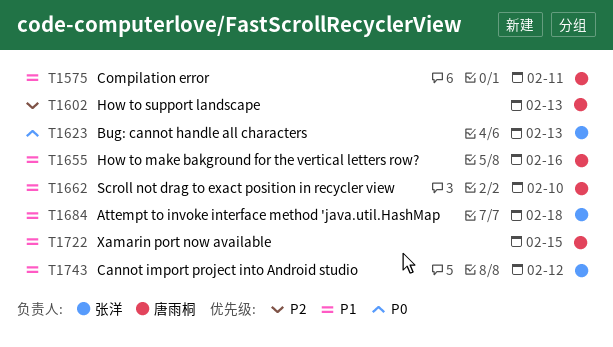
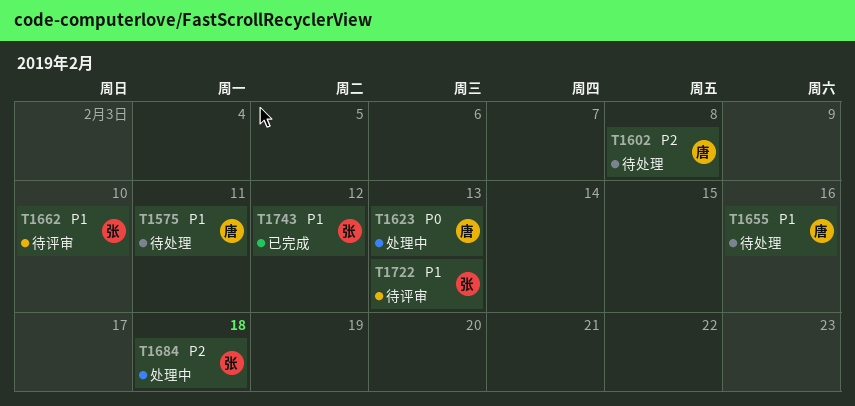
T1602, due: Feb 13 -> Feb 8
T1623, owner: 张洋 -> 唐雨桐
T1662, owner: 唐雨桐 -> 张洋
T1684, priority: P1 -> P2
T1722, owner: 唐雨桐 -> 张洋
T1722, due: Feb 15 -> Feb 13

